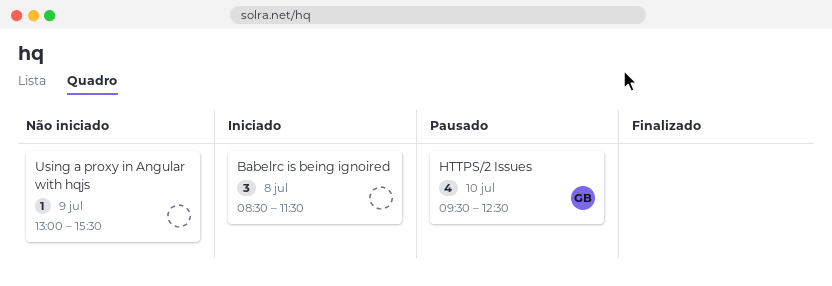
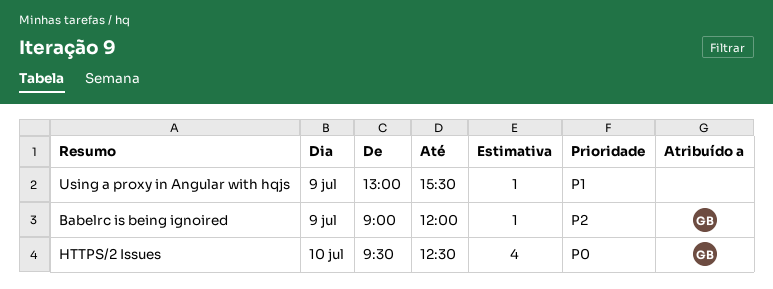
Babelrc is being ignoired, owner: none -> GB
Babelrc is being ignoired, estimate: 3 -> 1
Babelrc is being ignoired, day: Jul 8 -> Jul 9
Babelrc is being ignoired, begins: 08:30 -> 09:00
Babelrc is being ignoired, ends: 11:30 -> 12:00

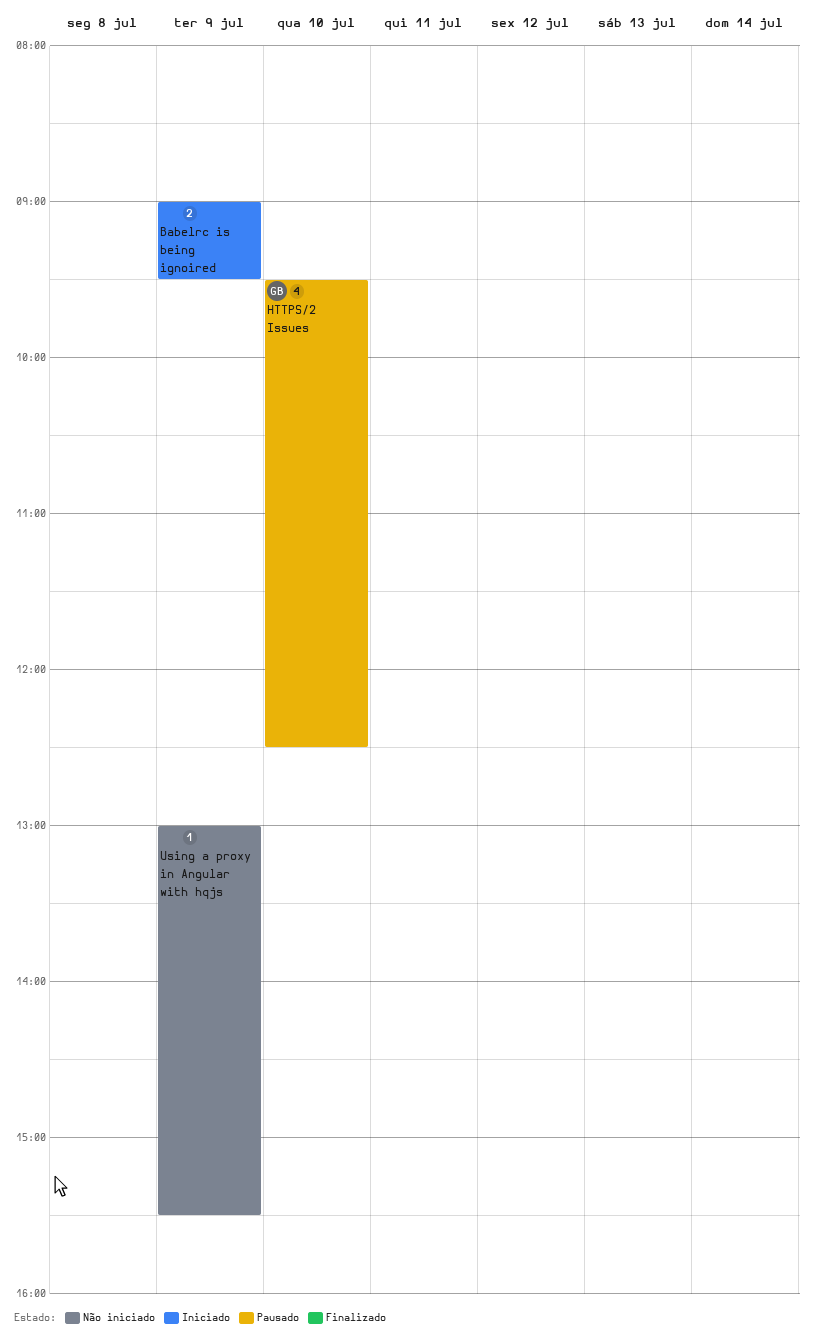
Babelrc is being ignoired, owner: GB -> none
Babelrc is being ignoired, estimate: 1 -> 2
Babelrc is being ignoired, ends: 12:00 -> 09:30

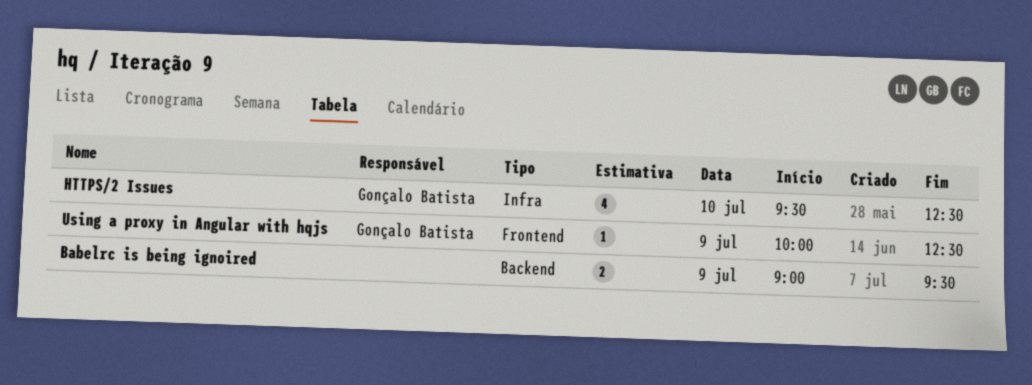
Using a proxy in Angular with hqjs, owner: none -> Gonçalo Batista
Using a proxy in Angular with hqjs, begins: 13:00 -> 10:00
Using a proxy in Angular with hqjs, ends: 15:30 -> 12:30

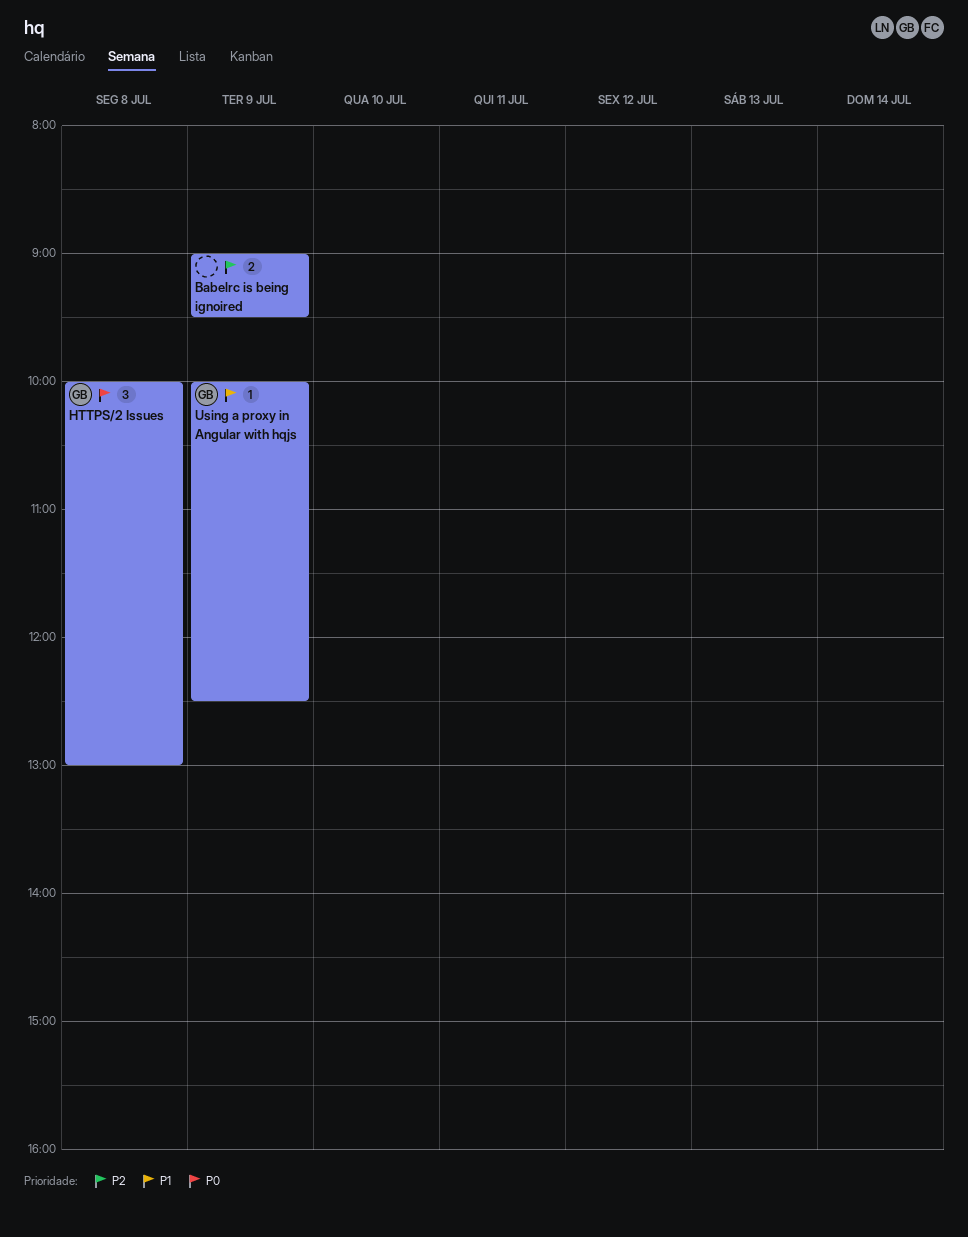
HTTPS/2 Issues, estimate: 4 -> 3
HTTPS/2 Issues, day: Jul 10 -> Jul 8
HTTPS/2 Issues, begins: 09:30 -> 10:00
HTTPS/2 Issues, ends: 12:30 -> 13:00

